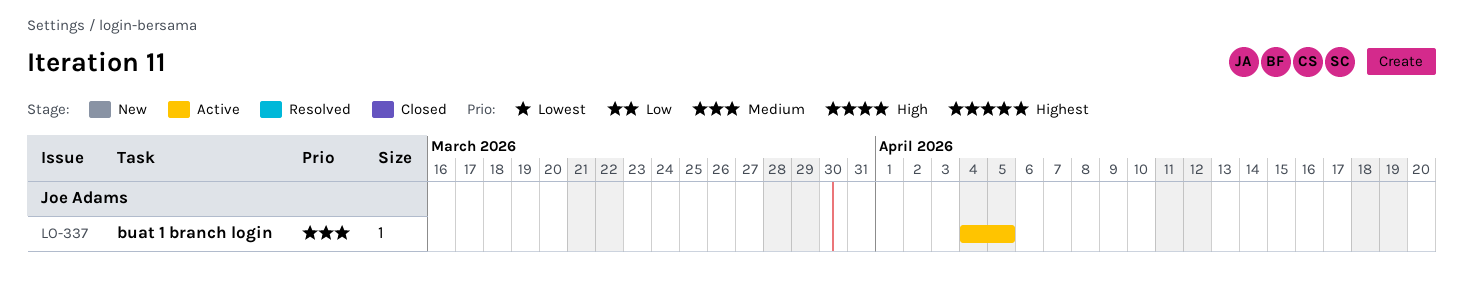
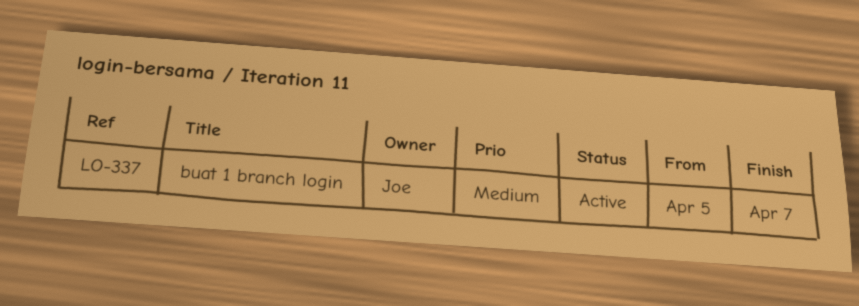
LO-337, start: Apr 4 -> Apr 5
LO-337, due: Apr 5 -> Apr 7

